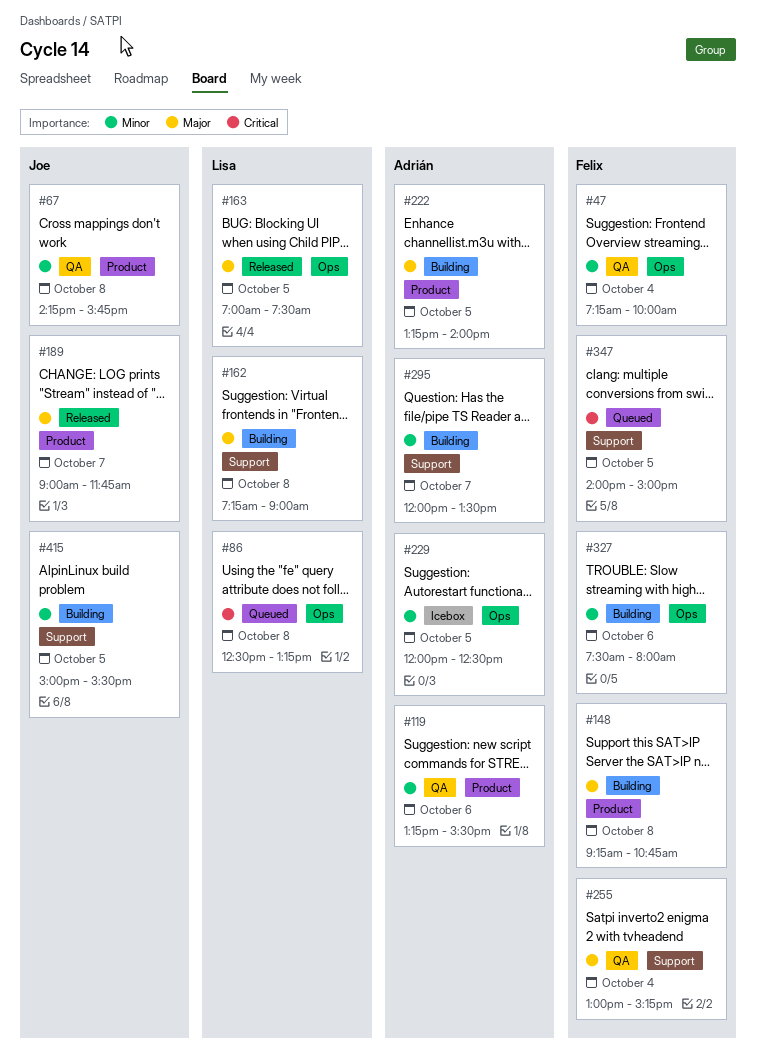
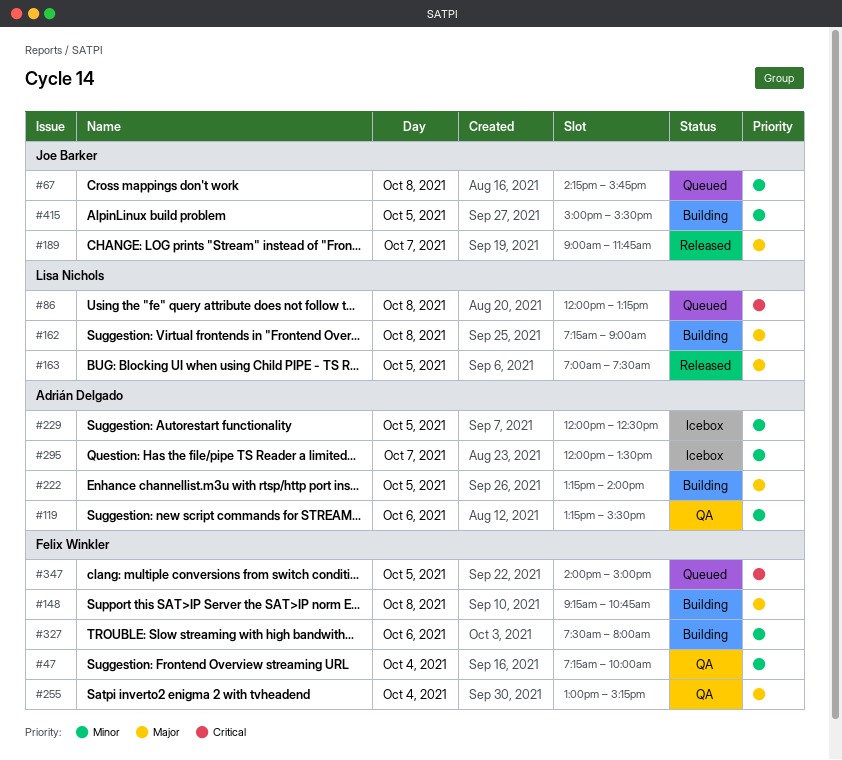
#67, status: QA -> Queued
#86, begins: 12:30 -> 12:00
#295, status: Building -> Icebox

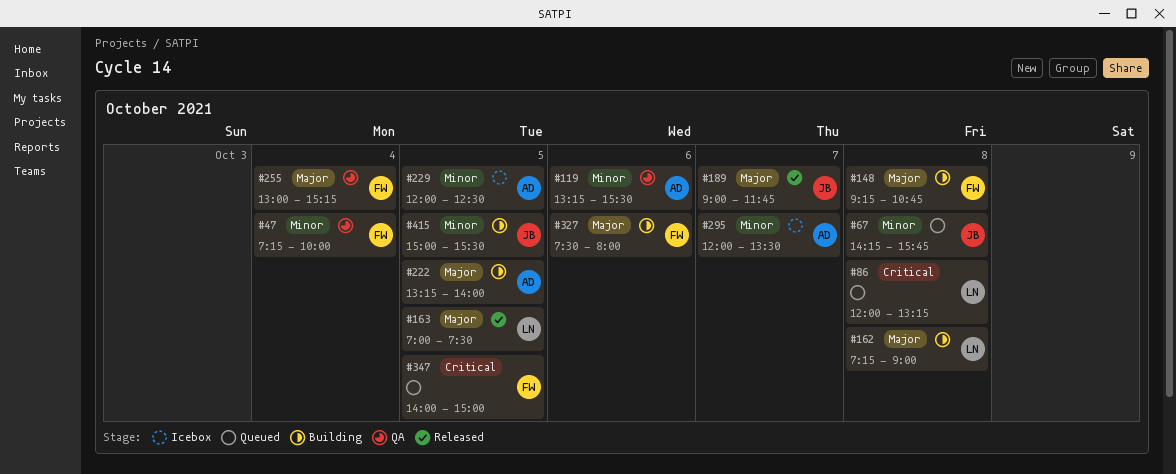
#327, priority: Minor -> Major

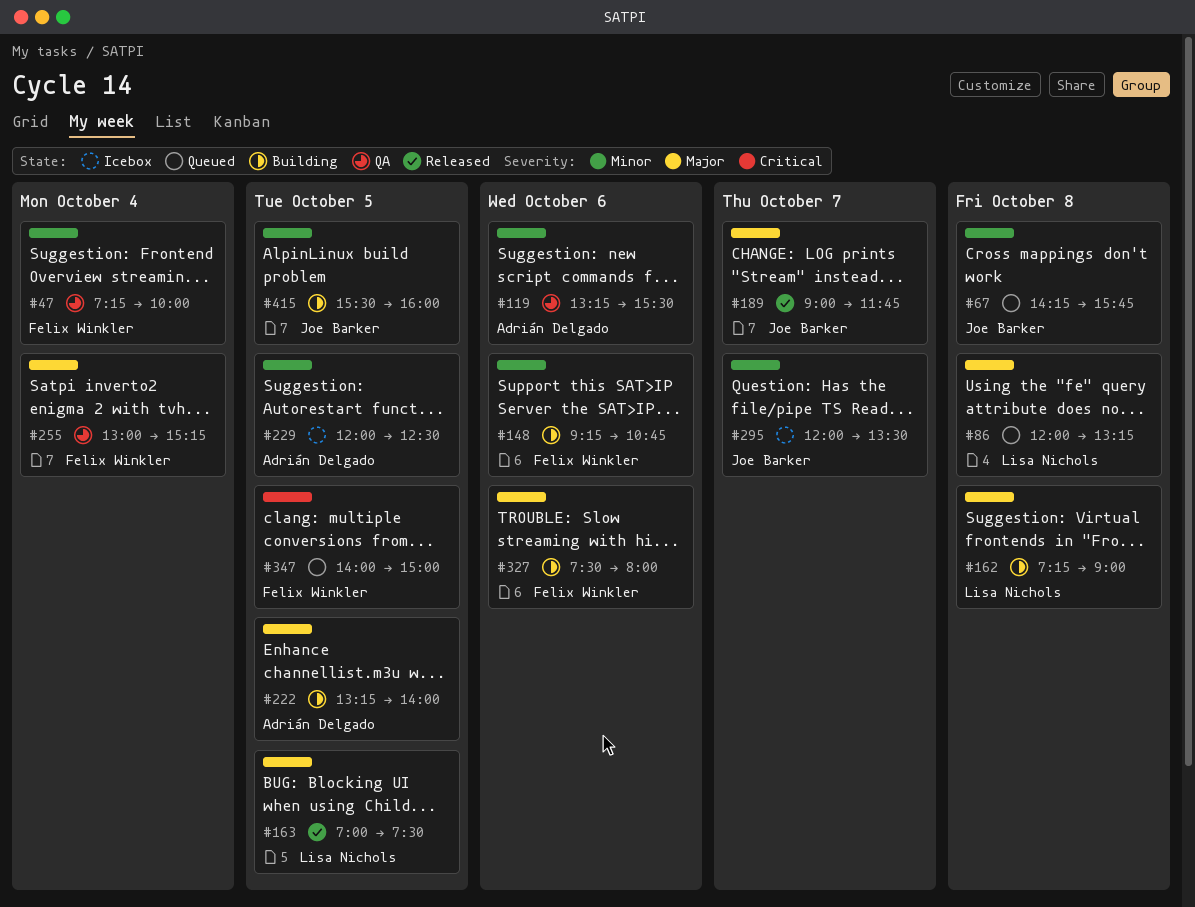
#86, priority: Critical -> Major
#148, priority: Major -> Minor
#148, day: Oct 8 -> Oct 6
#295, owner: Adrián Delgado -> Joe Barker
#415, begins: 15:00 -> 15:30
#415, ends: 15:30 -> 16:00

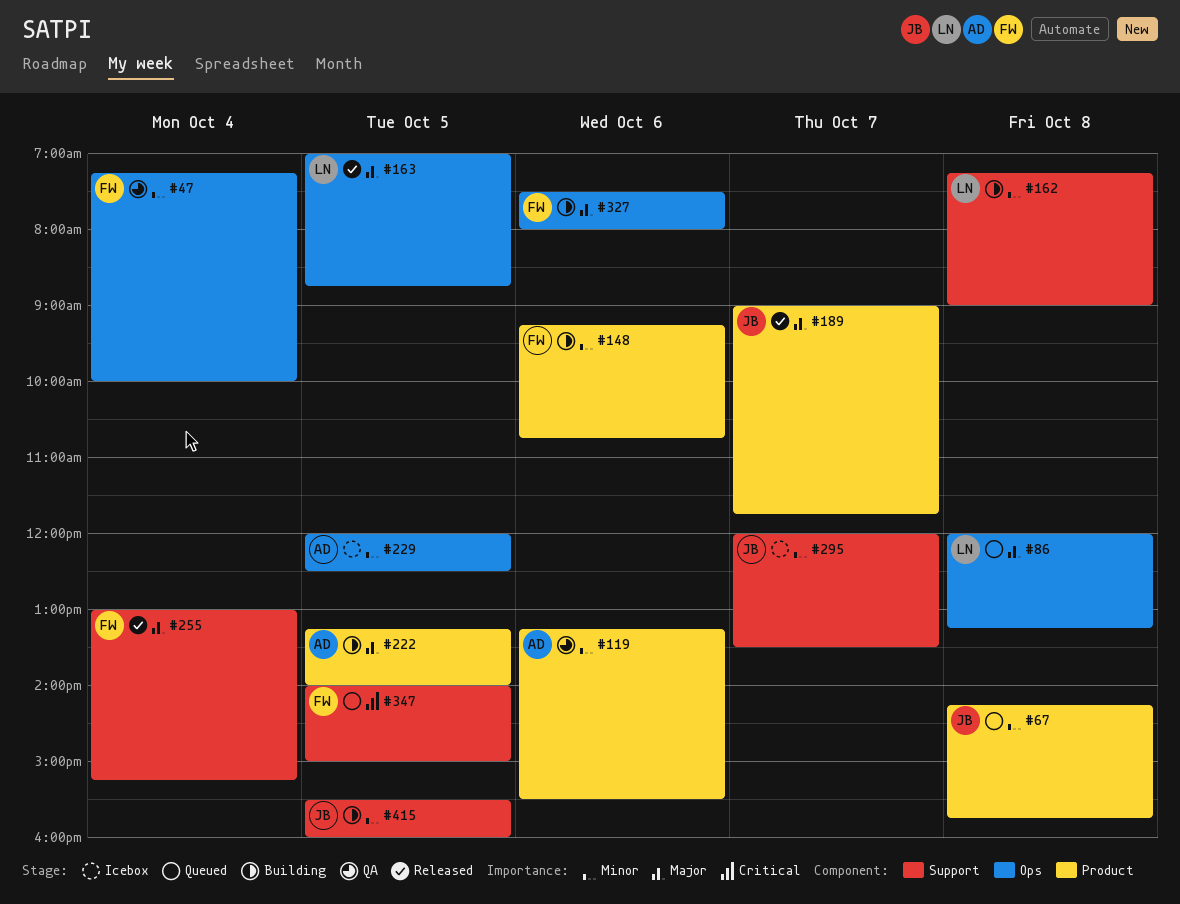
#162, priority: Major -> Minor
#163, ends: 07:30 -> 08:45
#255, status: QA -> Released

